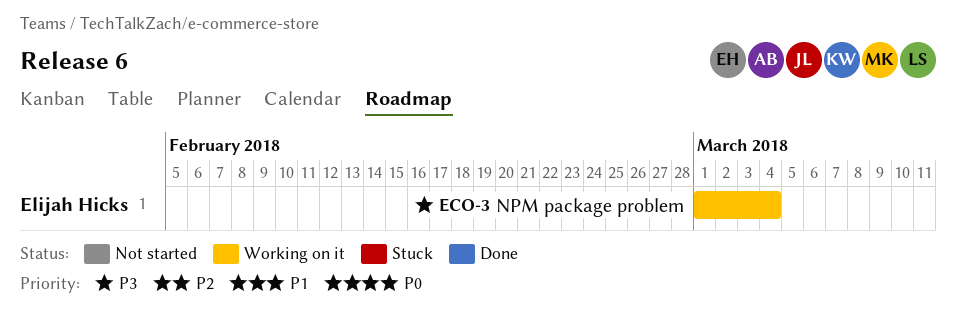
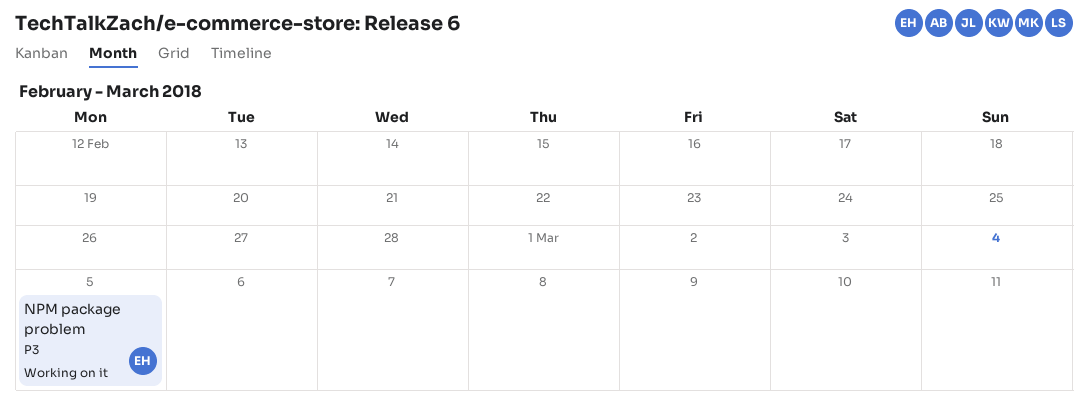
NPM package problem, due: Mar 4 -> Mar 5

